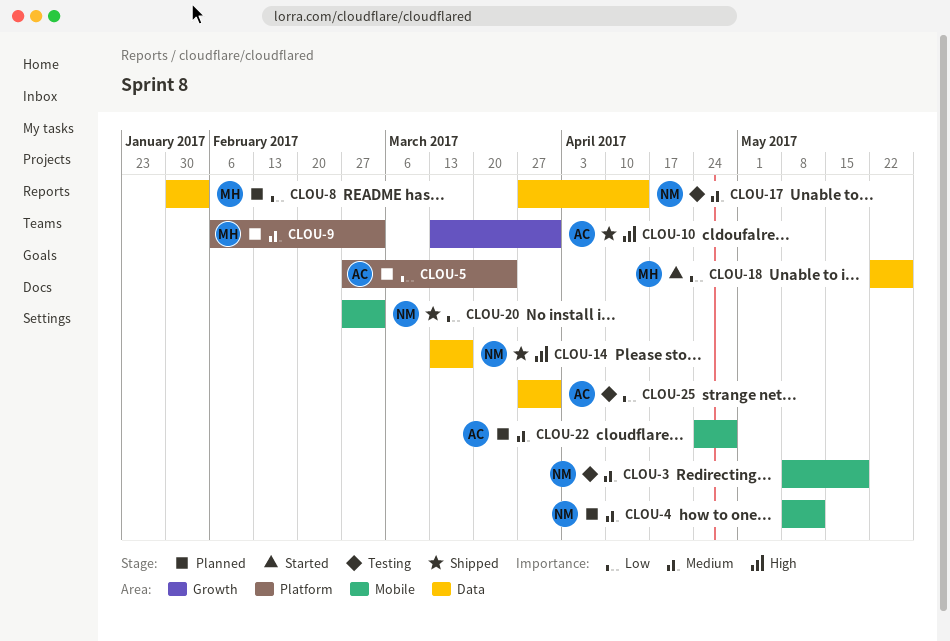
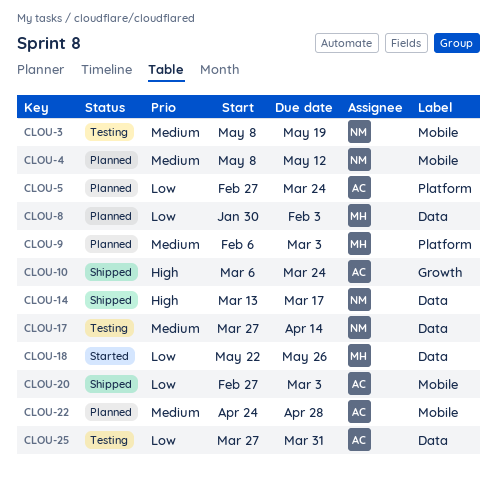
CLOU-10, start: Mar 13 -> Mar 6
CLOU-10, due: Mar 31 -> Mar 24
CLOU-20, owner: NM -> AC

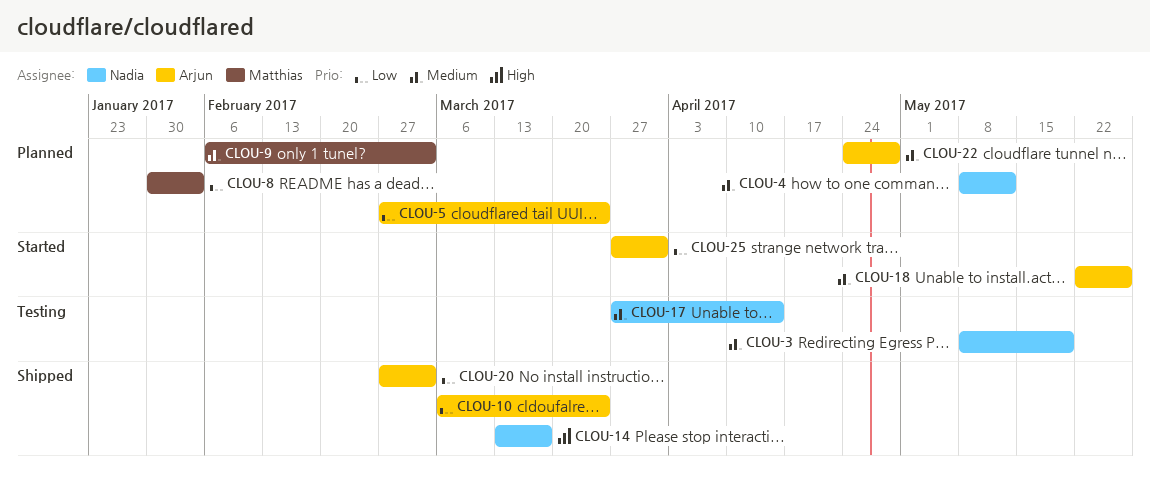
CLOU-10, priority: High -> Low
CLOU-18, owner: Matthias -> Arjun
CLOU-18, priority: Low -> Medium
CLOU-25, status: Testing -> Started

